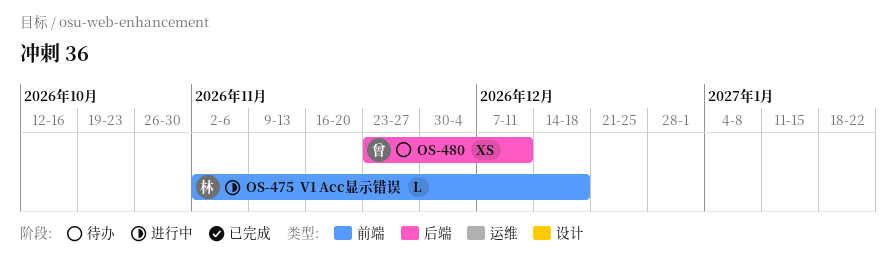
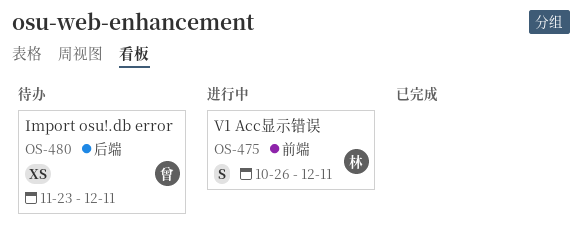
OS-475, estimate: L -> S
OS-475, start: Nov 2 -> Oct 26
OS-475, due: Dec 18 -> Dec 11

